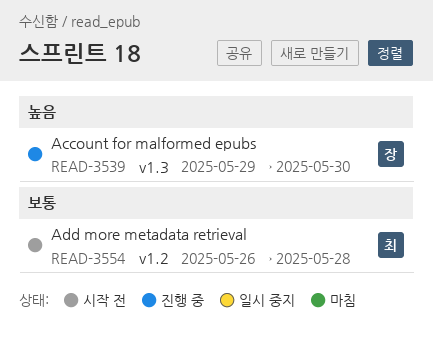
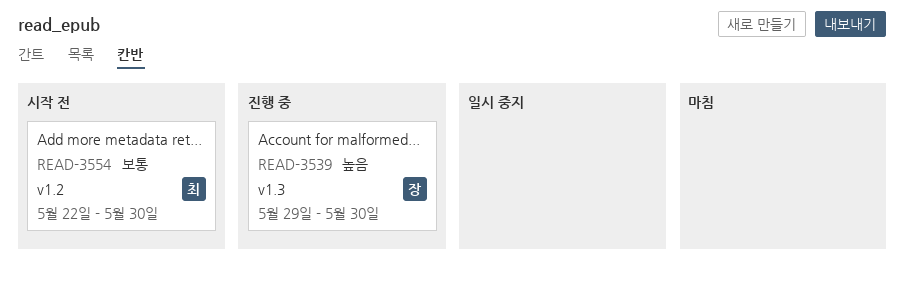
READ-3554, start: May 26 -> May 22
READ-3554, due: May 28 -> May 30

